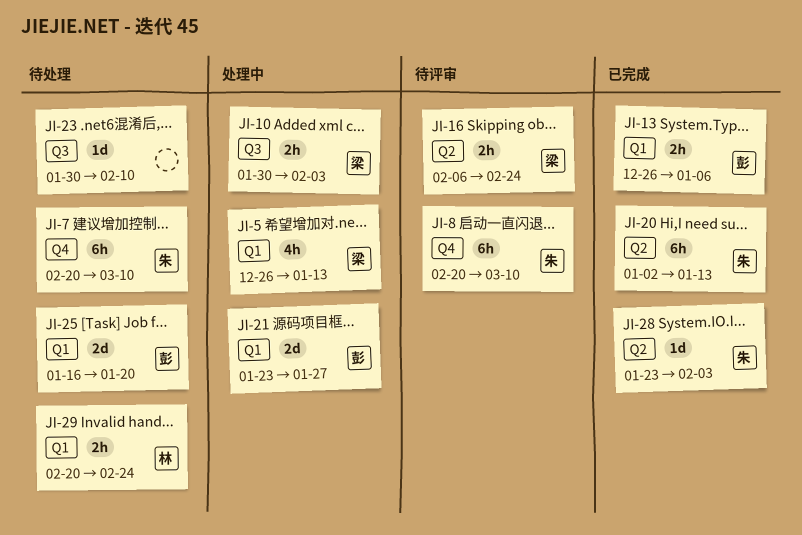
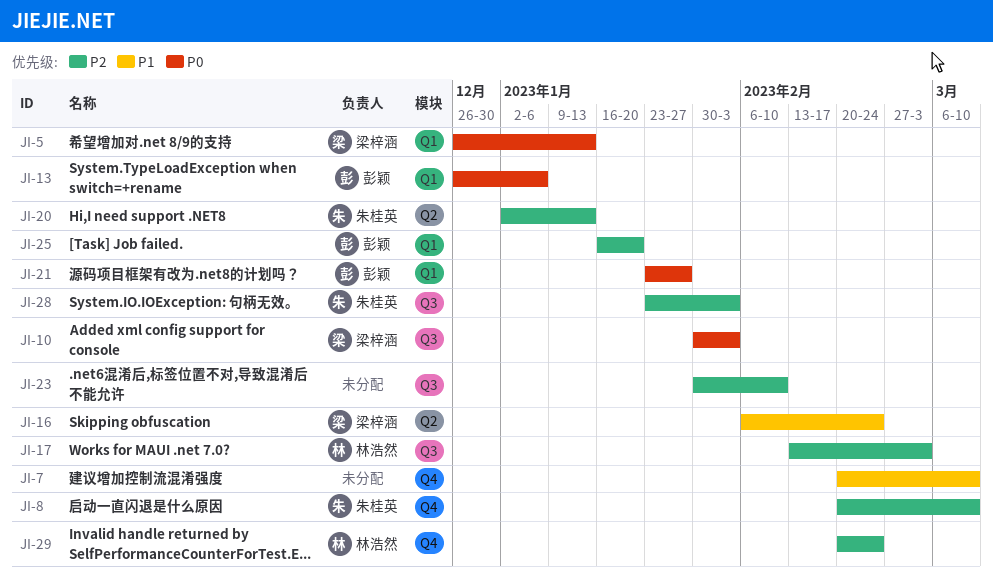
JI-7, owner: 朱桂英 -> none
JI-17: none -> present
JI-28, label: Q2 -> Q3
JI-29, label: Q1 -> Q4

